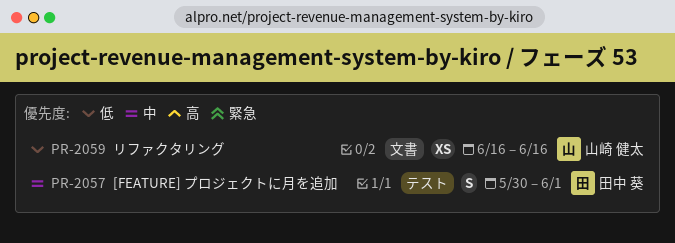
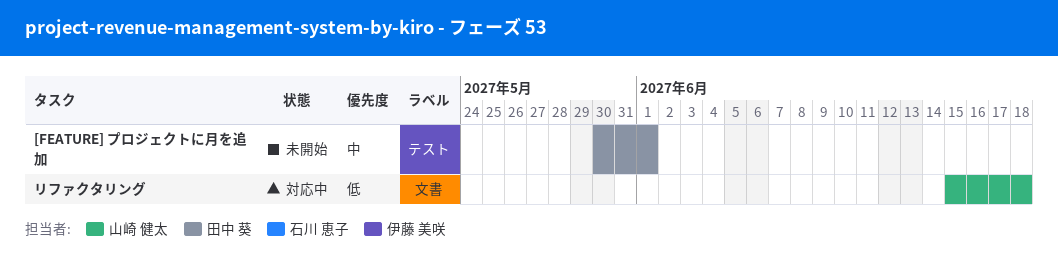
リファクタリング, start: Jun 16 -> Jun 15
リファクタリング, due: Jun 16 -> Jun 18

